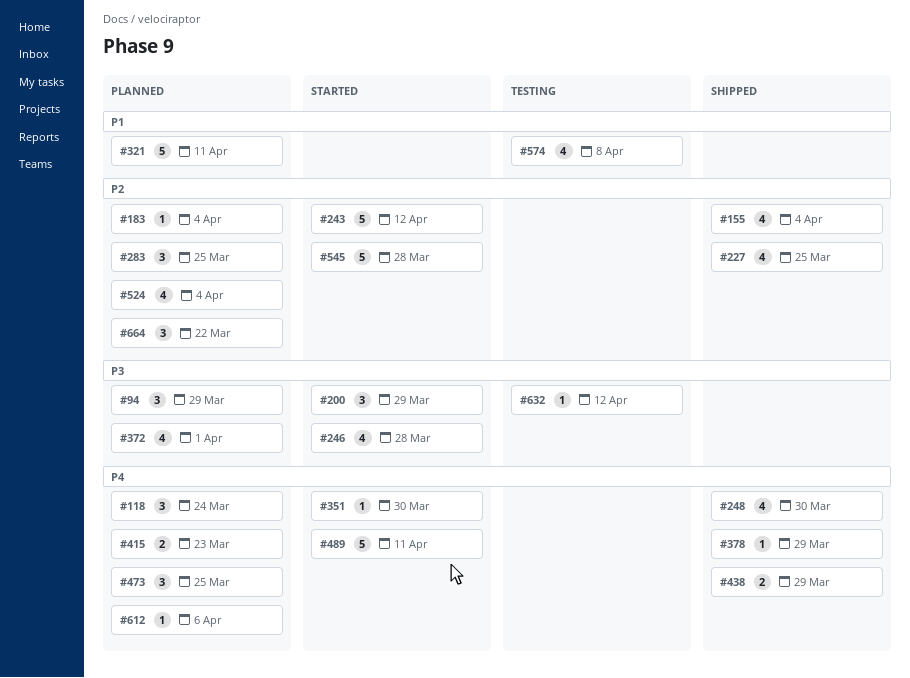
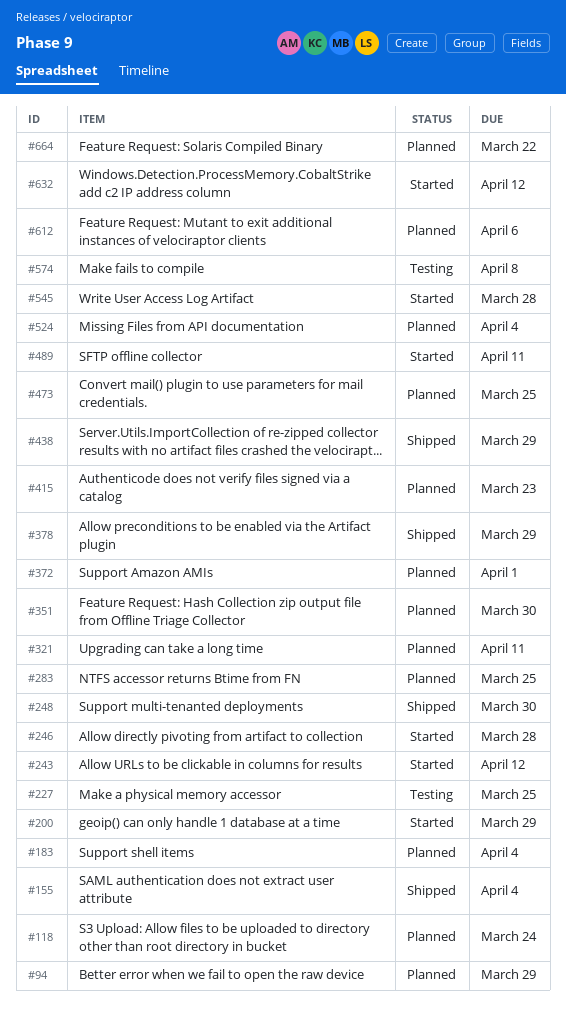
#227, status: Shipped -> Testing
#351, status: Started -> Planned
#632, status: Testing -> Started

